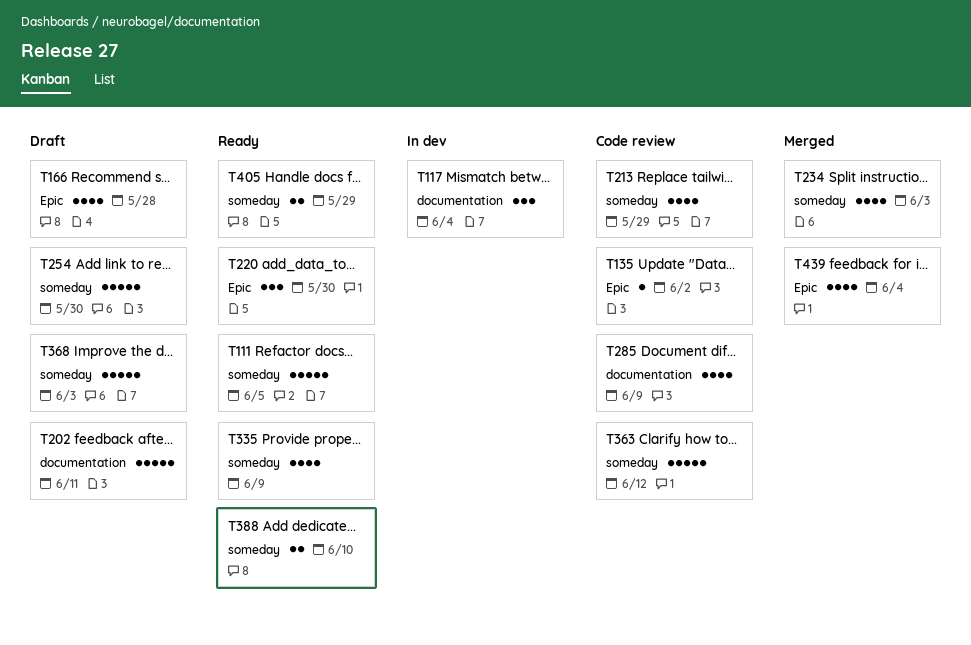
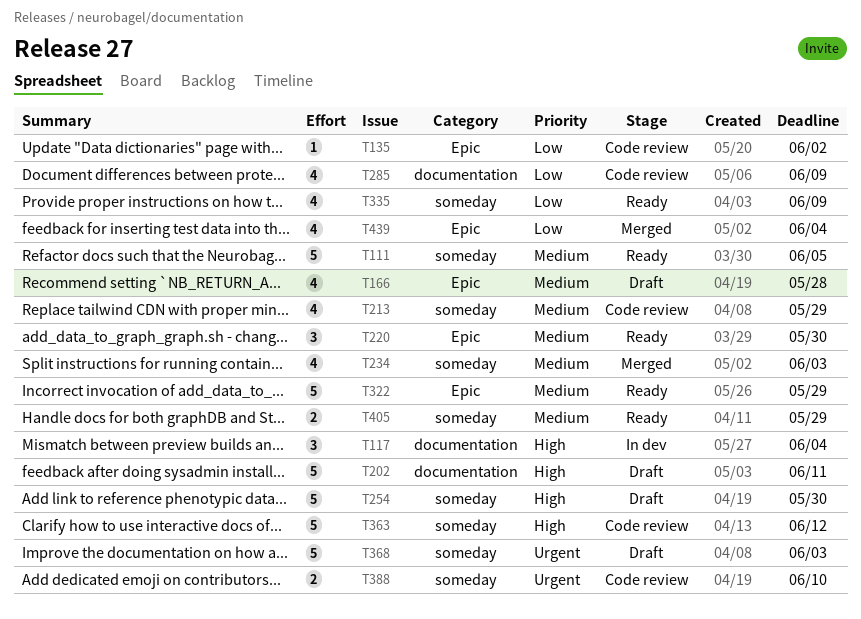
T322: none -> present
T388, status: Ready -> Code review

